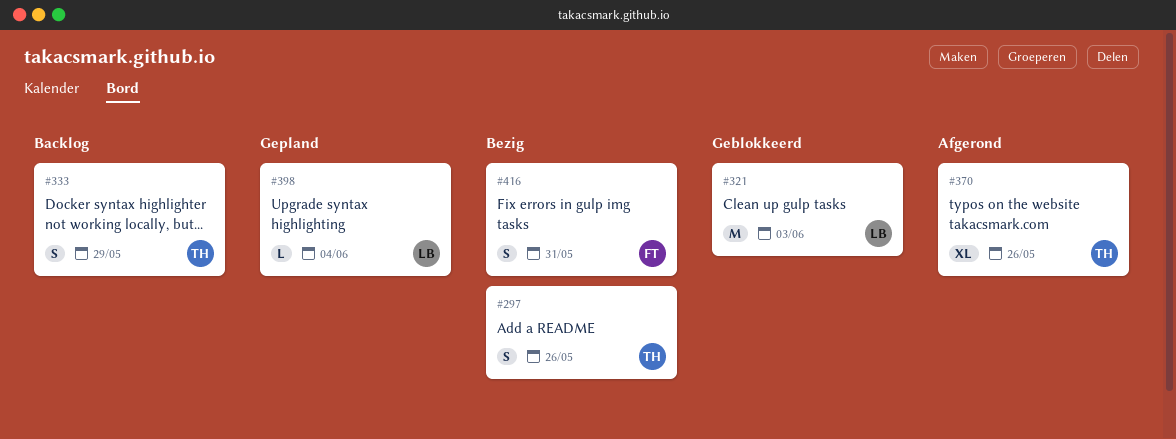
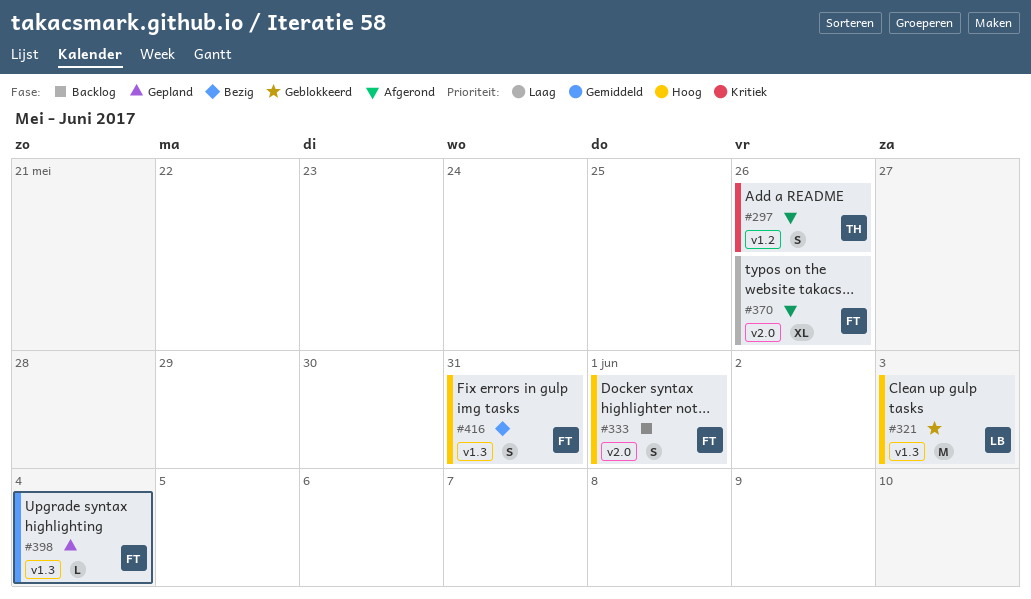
#297, status: Bezig -> Afgerond
#333, owner: TH -> FT
#333, due: May 29 -> Jun 1
#370, owner: TH -> FT
#398, owner: LB -> FT

